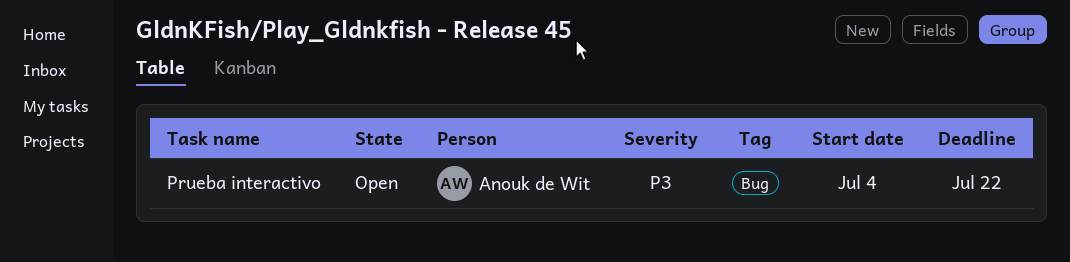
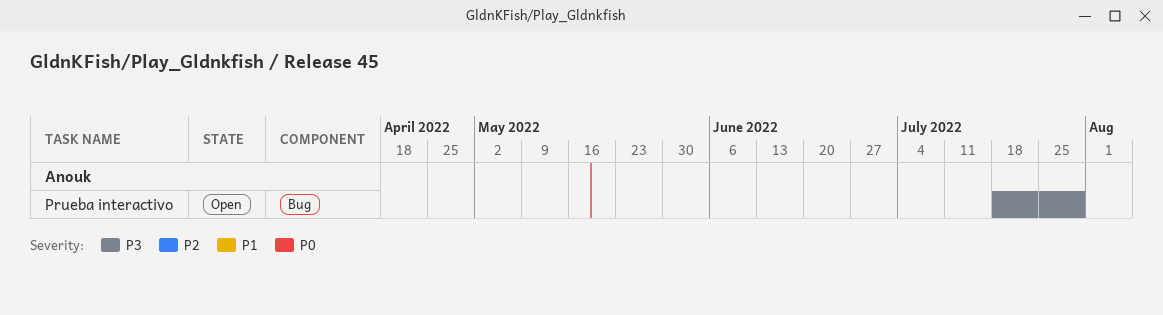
Prueba interactivo, start: Jul 4 -> Jul 18
Prueba interactivo, due: Jul 22 -> Jul 29

